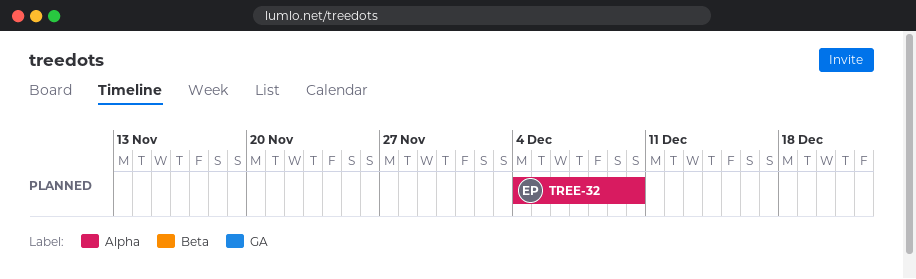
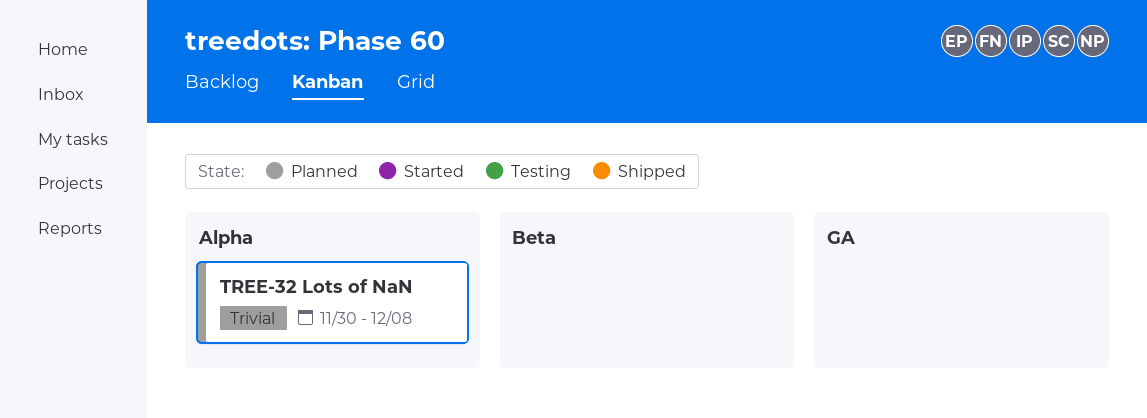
TREE-32, start: Dec 4 -> Nov 30
TREE-32, due: Dec 10 -> Dec 8

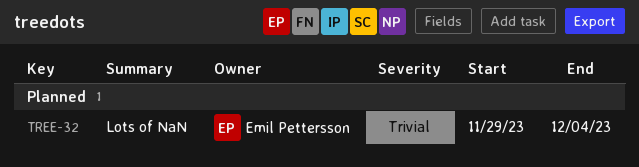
TREE-32, start: Nov 30 -> Nov 29
TREE-32, due: Dec 8 -> Dec 4

